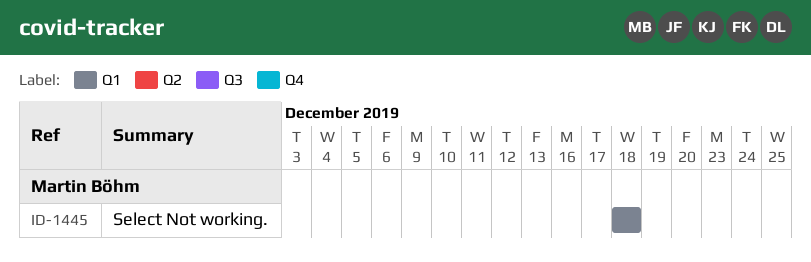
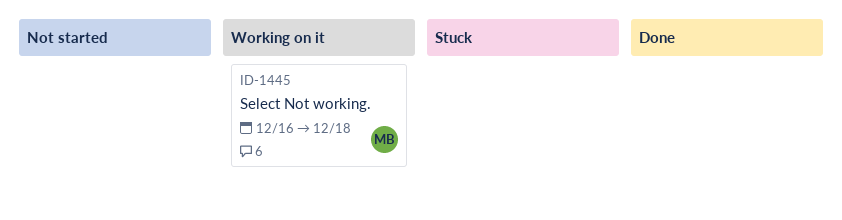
ID-1445, start: Dec 18 -> Dec 16

